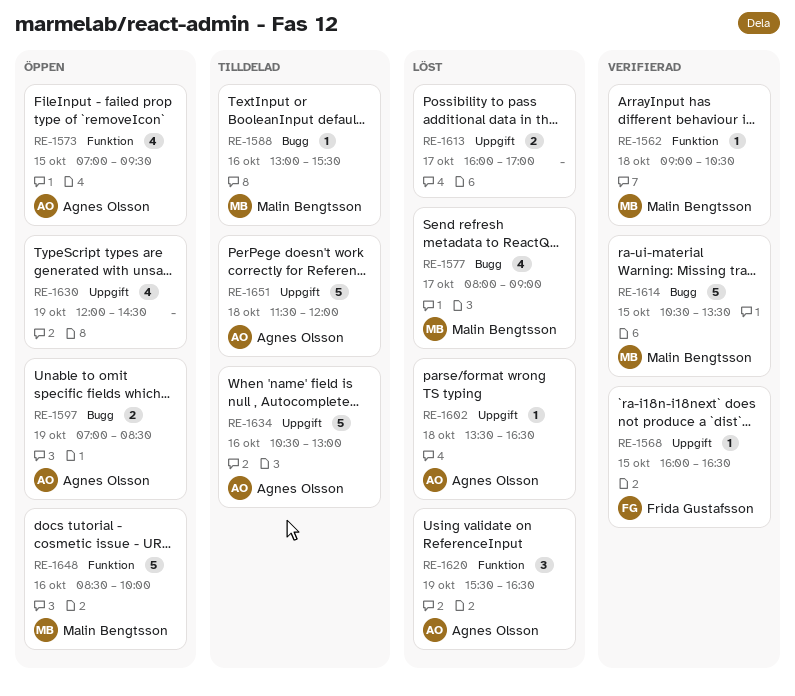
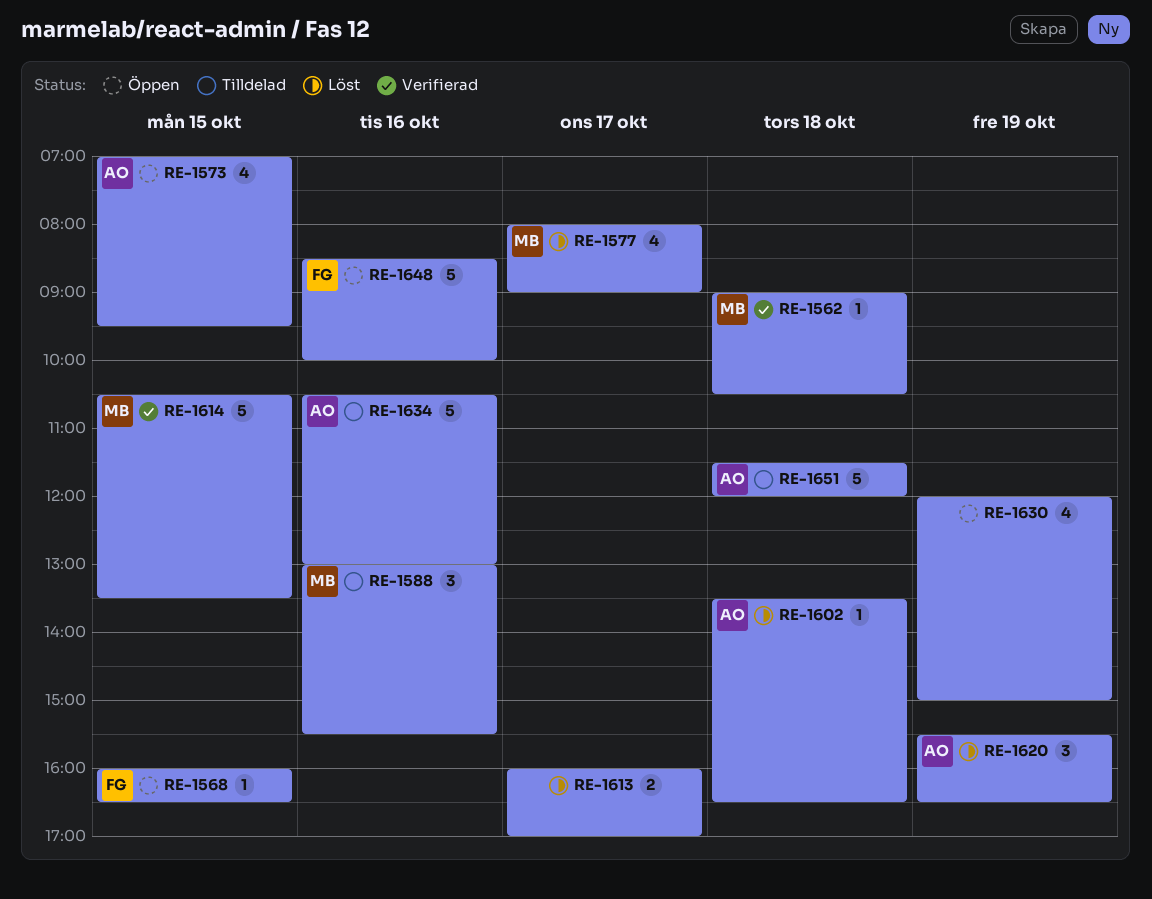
RE-1568, status: Verifierad -> Öppen
RE-1588, estimate: 1 -> 3
RE-1597: present -> none
RE-1630, ends: 14:30 -> 15:00
RE-1648, owner: Malin Bengtsson -> Frida Gustafsson

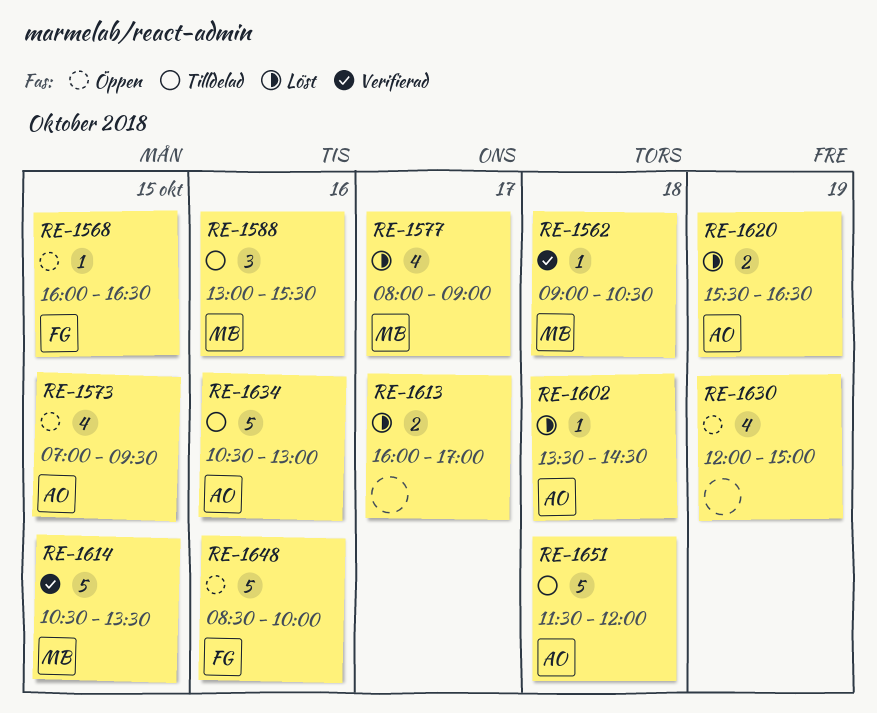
RE-1602, ends: 16:30 -> 14:30
RE-1620, estimate: 3 -> 2

